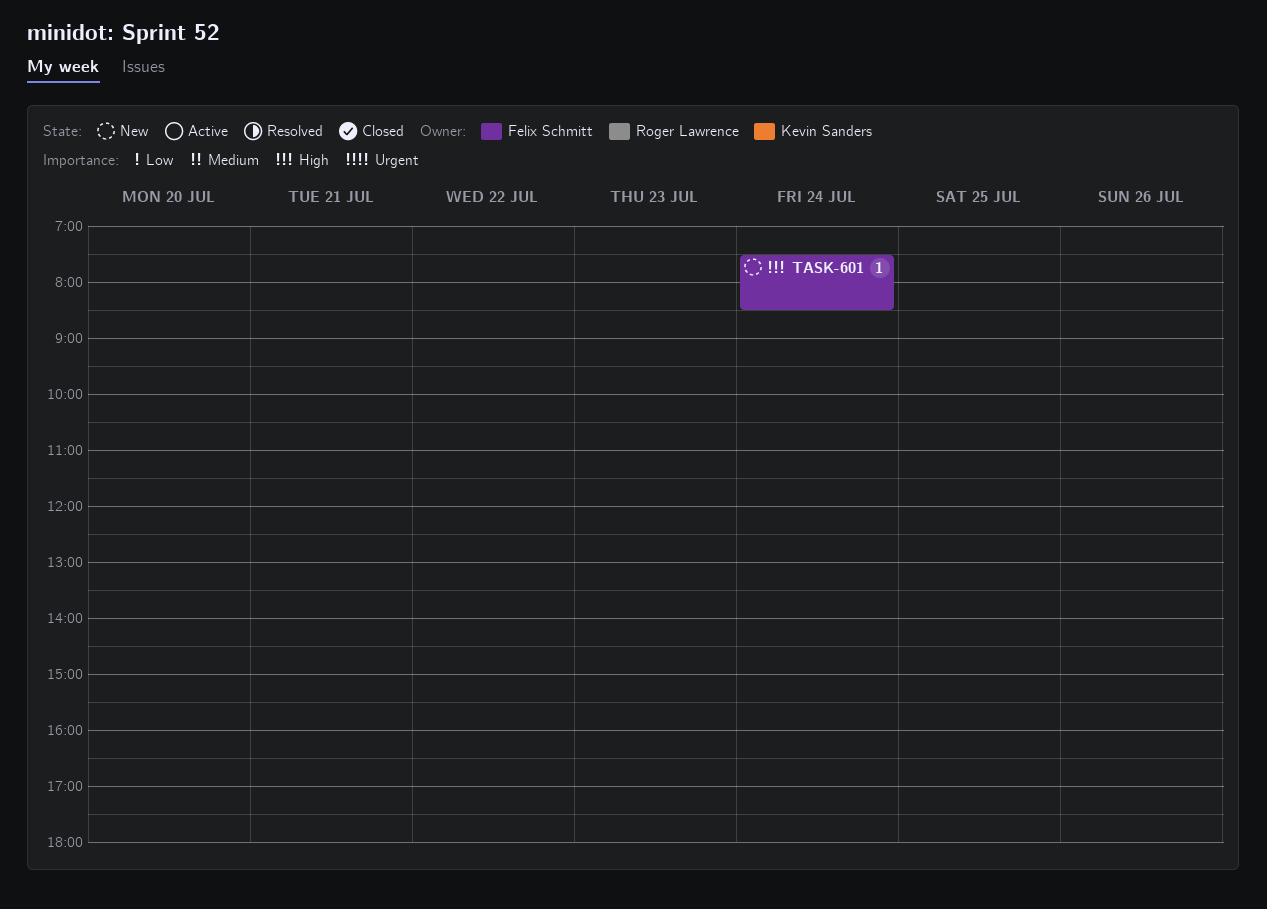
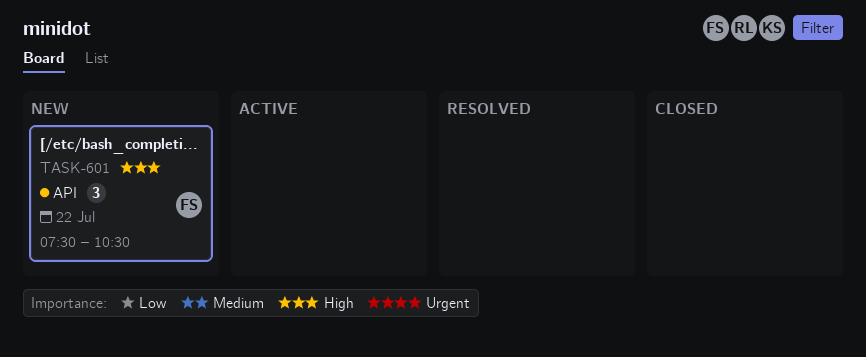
TASK-601, estimate: 1 -> 3
TASK-601, day: Jul 24 -> Jul 22
TASK-601, ends: 08:30 -> 10:30

